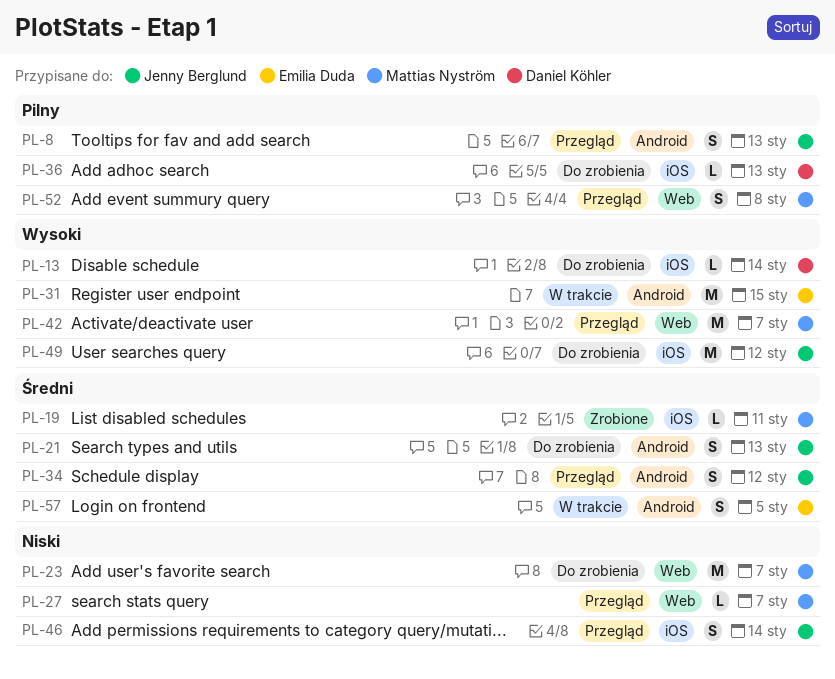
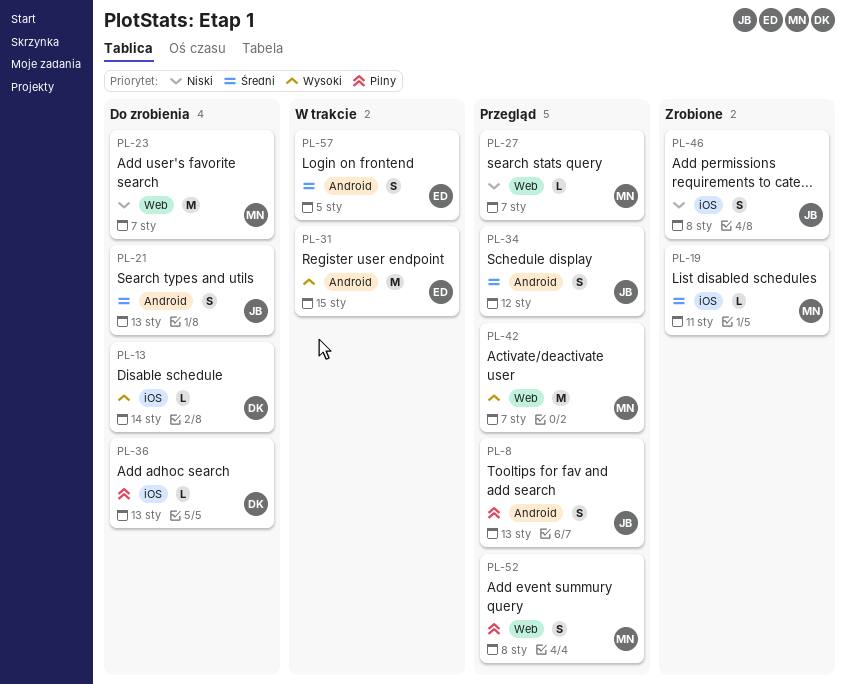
PL-46, status: Przegląd -> Zrobione
PL-46, due: Jan 14 -> Jan 8
PL-49: present -> none

